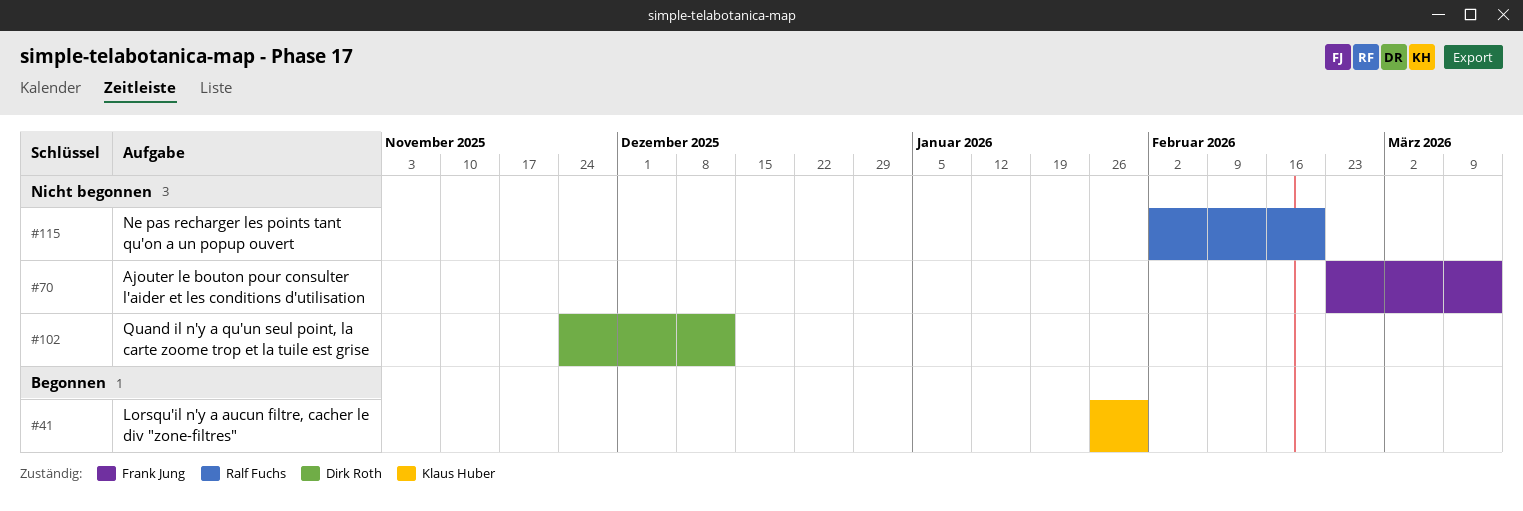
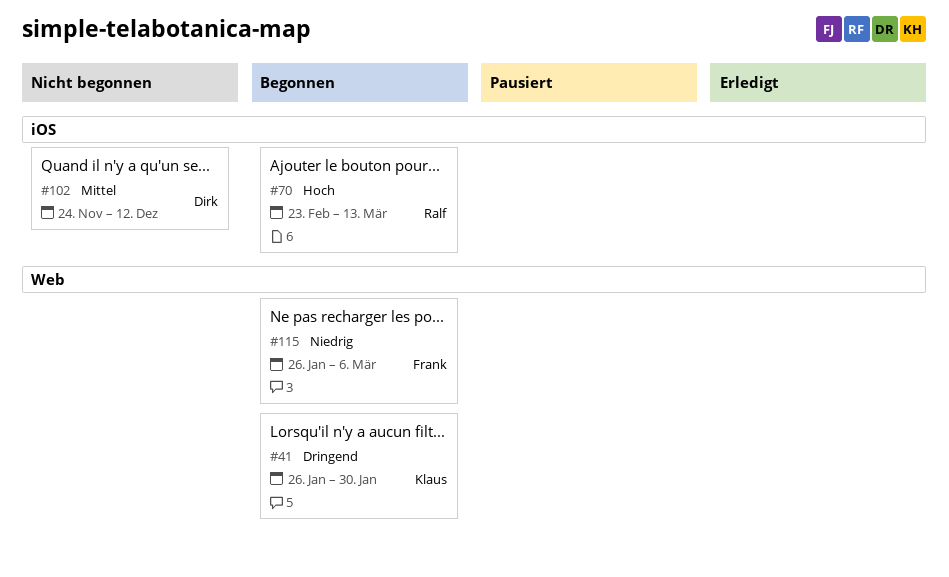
#70, status: Nicht begonnen -> Begonnen
#70, owner: Frank Jung -> Ralf Fuchs
#115, status: Nicht begonnen -> Begonnen
#115, owner: Ralf Fuchs -> Frank Jung
#115, start: Feb 2 -> Jan 26
#115, due: Feb 20 -> Mar 6

